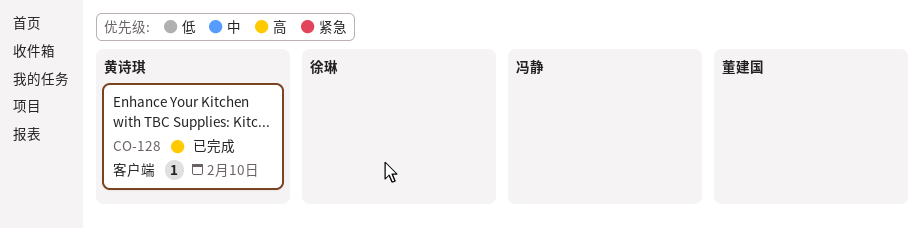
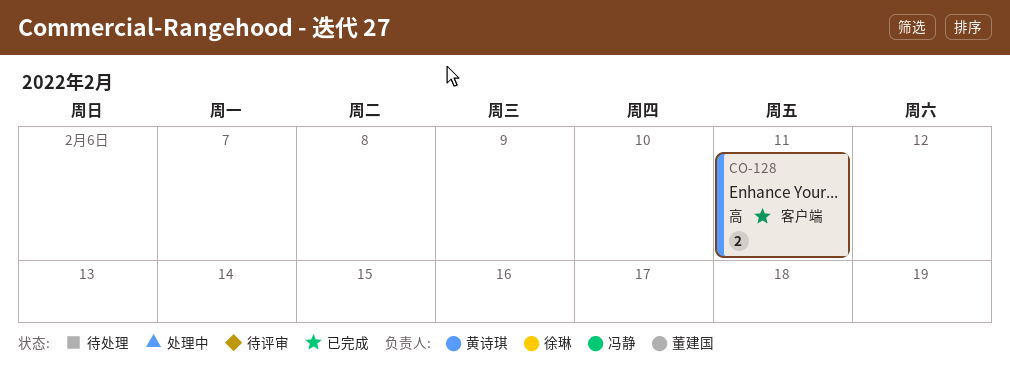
CO-128, estimate: 1 -> 2
CO-128, due: Feb 10 -> Feb 11

